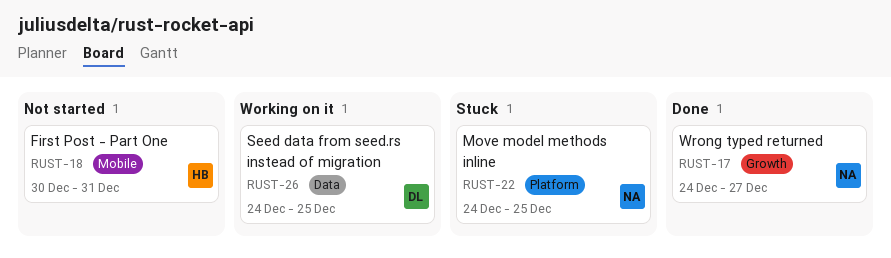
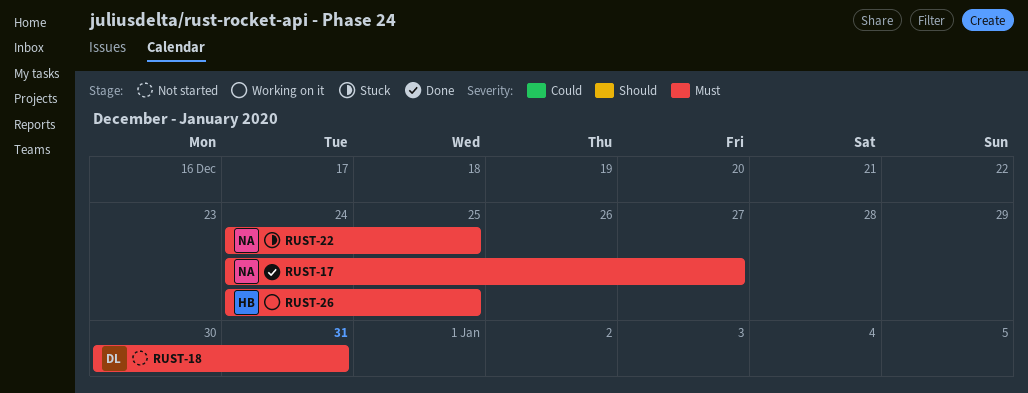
RUST-18, owner: HB -> DL
RUST-26, owner: DL -> HB

